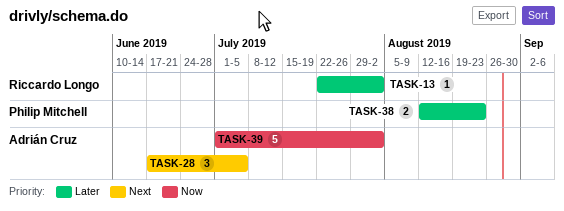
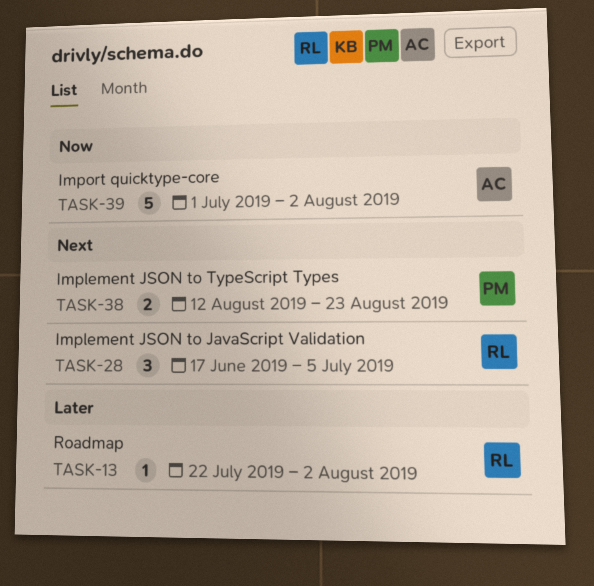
TASK-28, owner: Adrián Cruz -> Riccardo Longo
TASK-38, priority: Later -> Next

